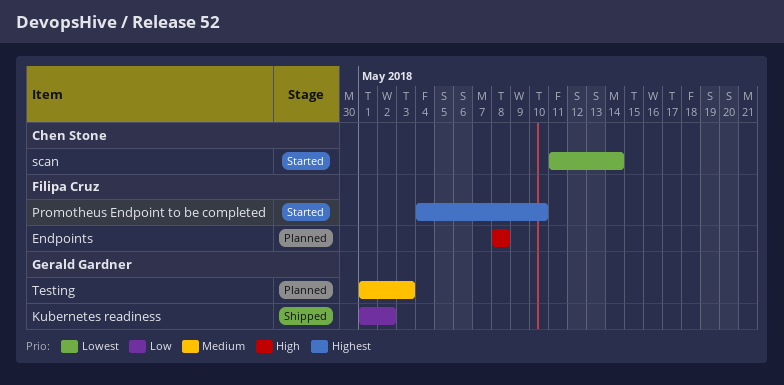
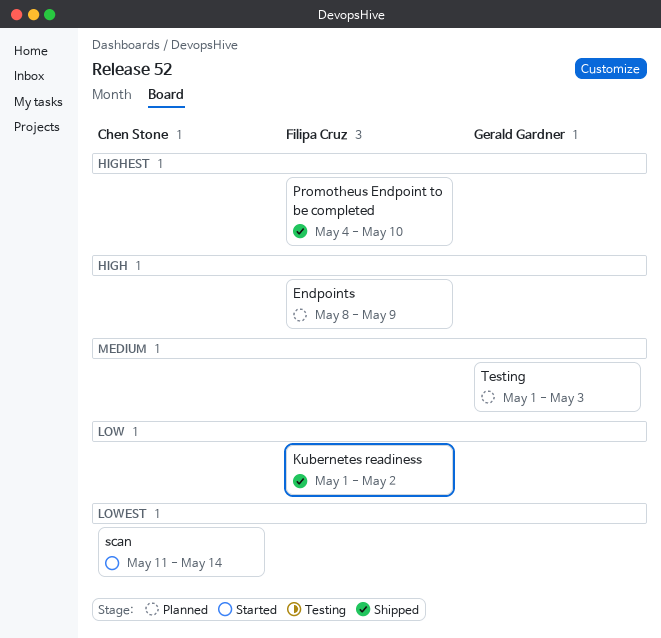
Endpoints, due: May 8 -> May 9
Kubernetes readiness, owner: Gerald Gardner -> Filipa Cruz
Promotheus Endpoint to be completed, status: Started -> Shipped

